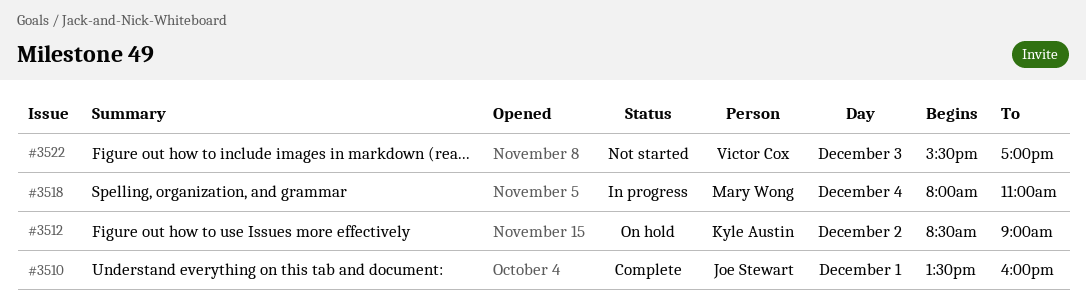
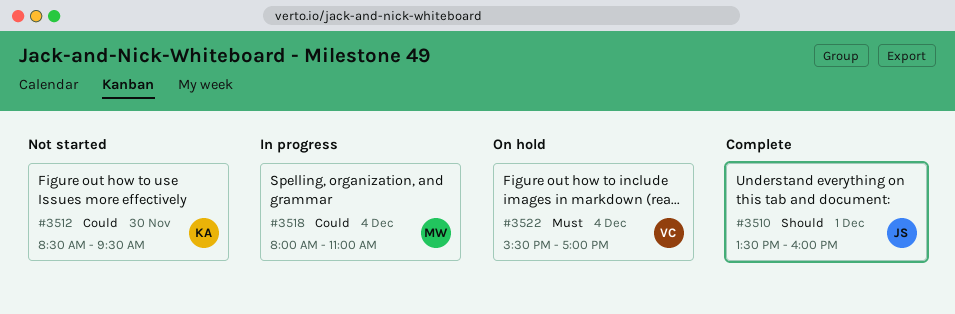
#3512, status: On hold -> Not started
#3512, day: Dec 2 -> Nov 30
#3512, ends: 09:00 -> 09:30
#3522, status: Not started -> On hold
#3522, day: Dec 3 -> Dec 4

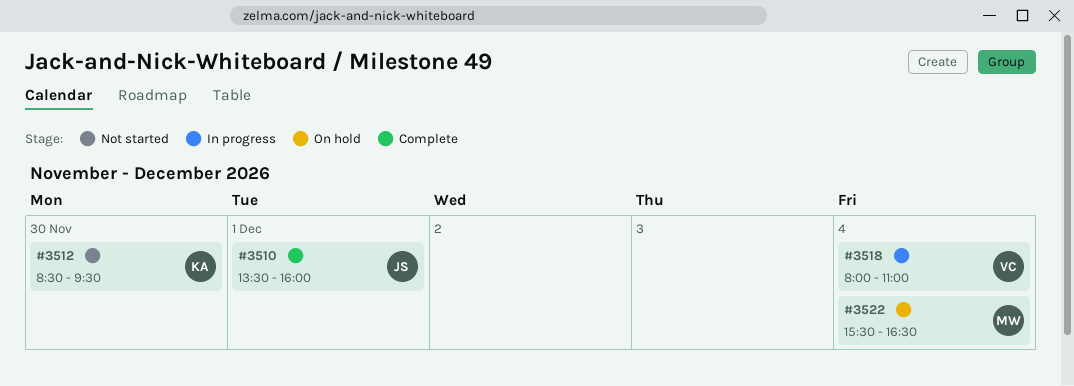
#3518, owner: MW -> VC
#3522, owner: VC -> MW
#3522, ends: 17:00 -> 16:30

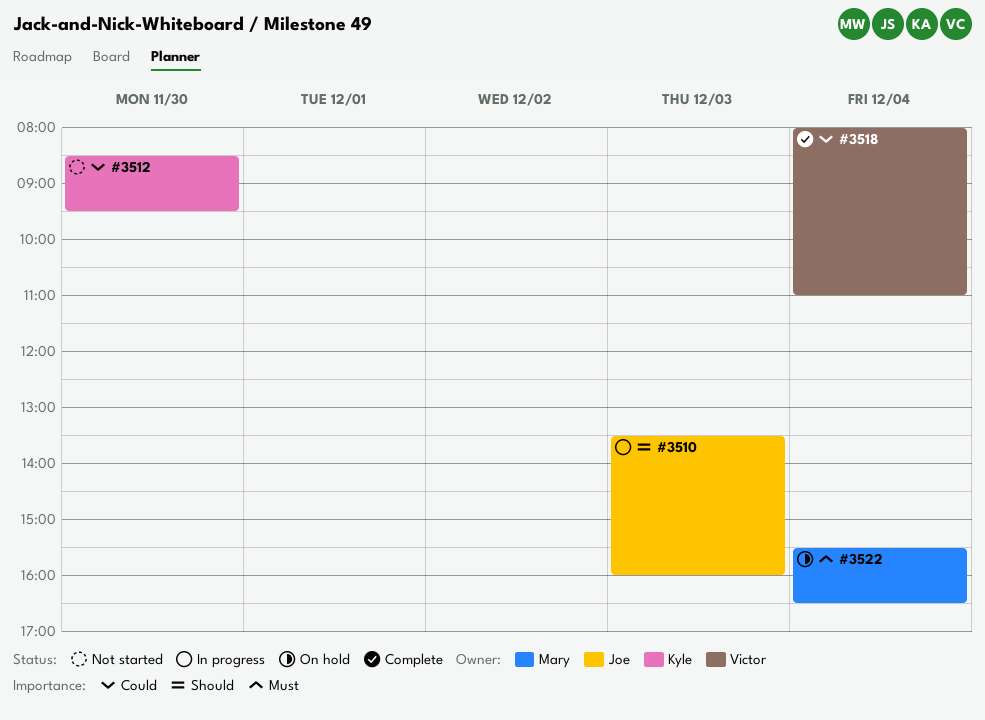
#3510, status: Complete -> In progress
#3510, day: Dec 1 -> Dec 3
#3518, status: In progress -> Complete

